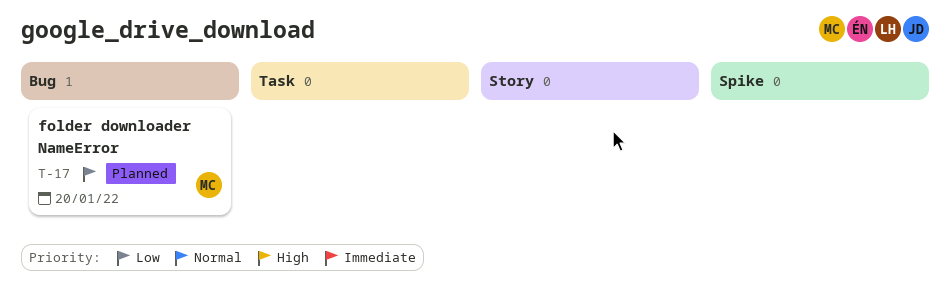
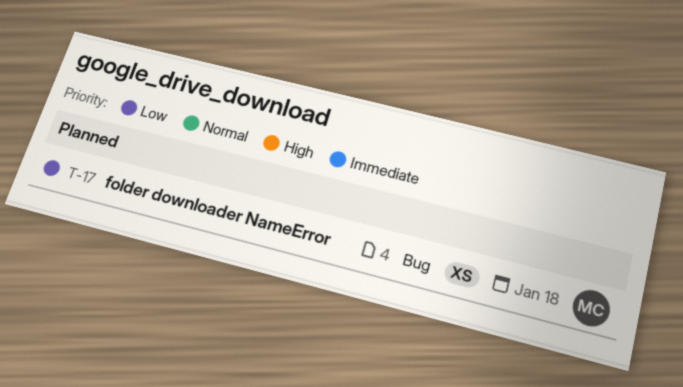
T-17, due: Jan 20 -> Jan 18

